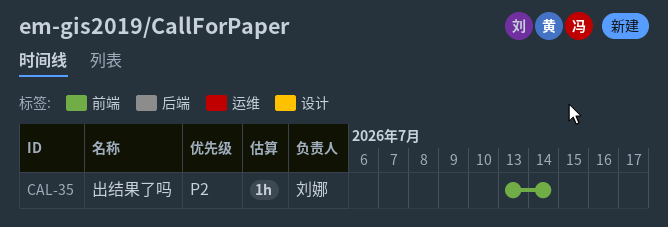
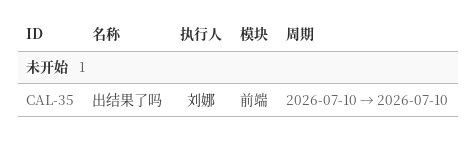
CAL-35, start: Jul 13 -> Jul 10
CAL-35, due: Jul 14 -> Jul 10

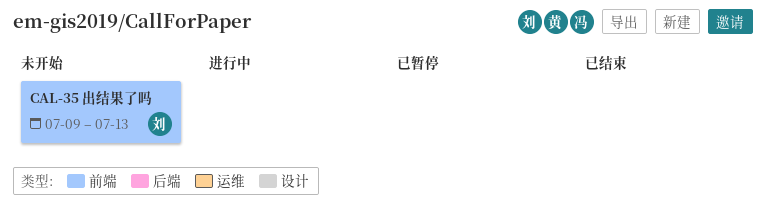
CAL-35, start: Jul 10 -> Jul 9
CAL-35, due: Jul 10 -> Jul 13

